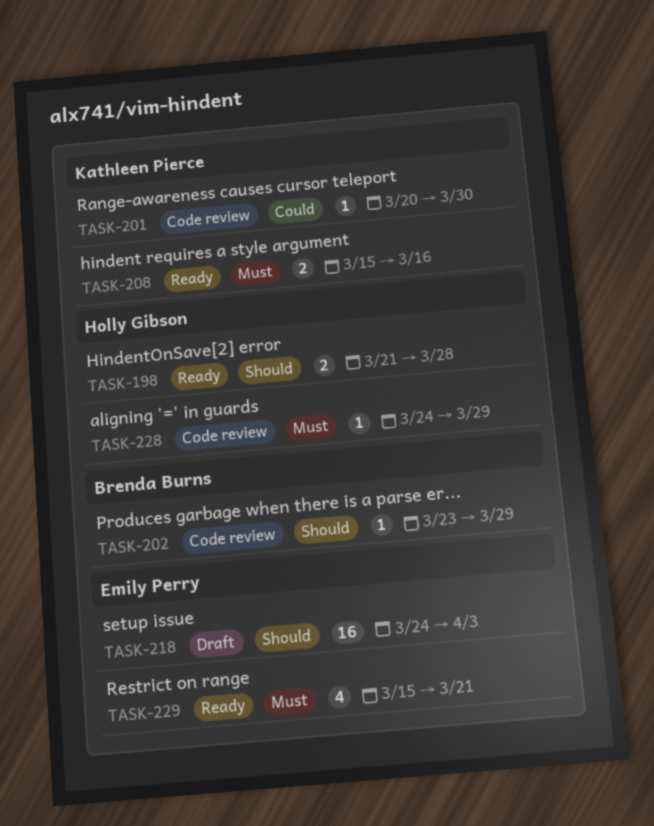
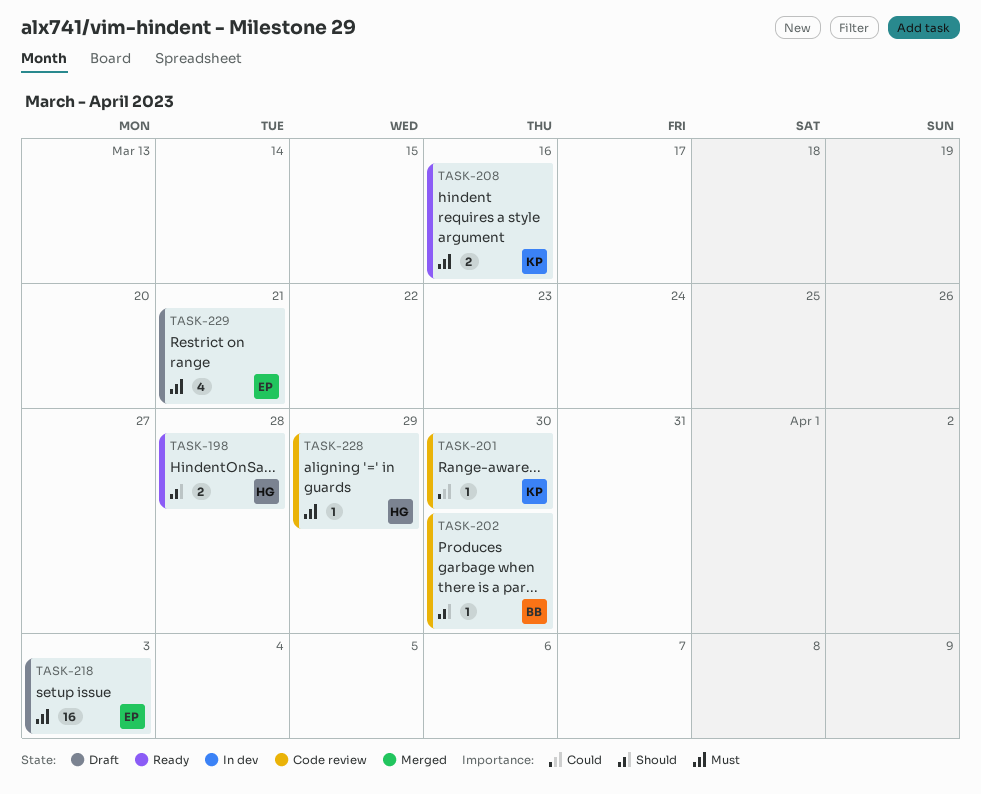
TASK-202, due: Mar 29 -> Mar 30
TASK-218, priority: Should -> Must
TASK-229, status: Ready -> Draft

